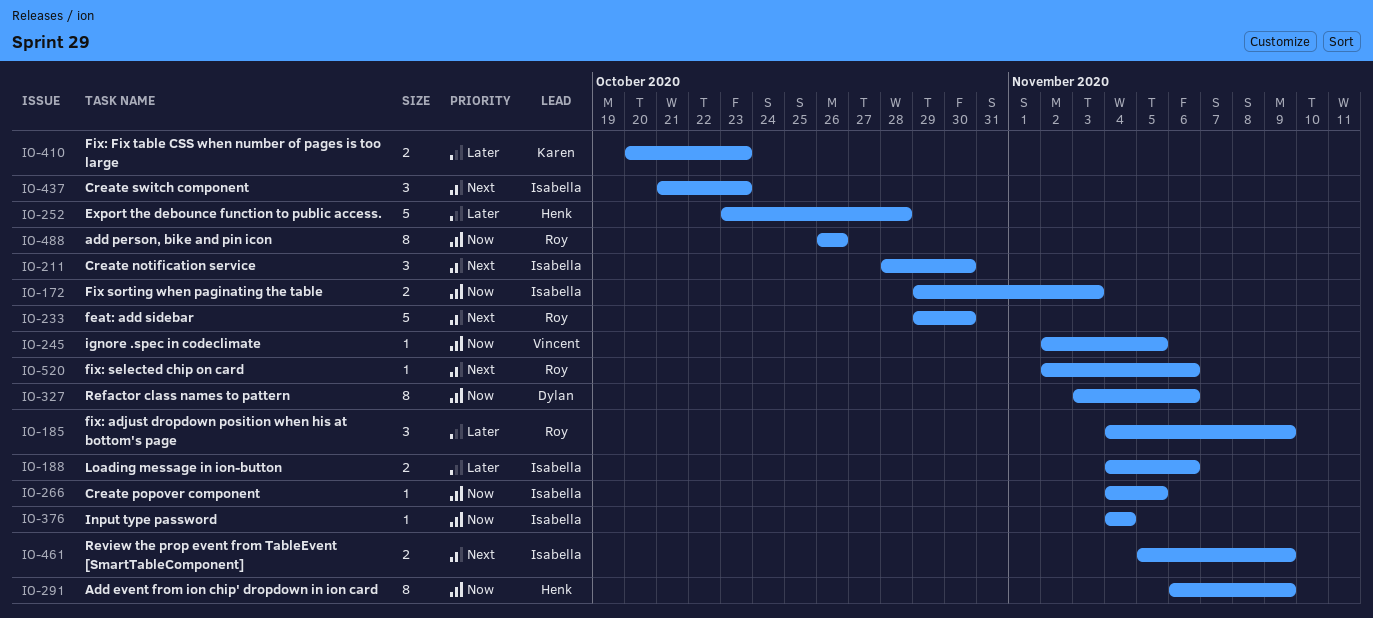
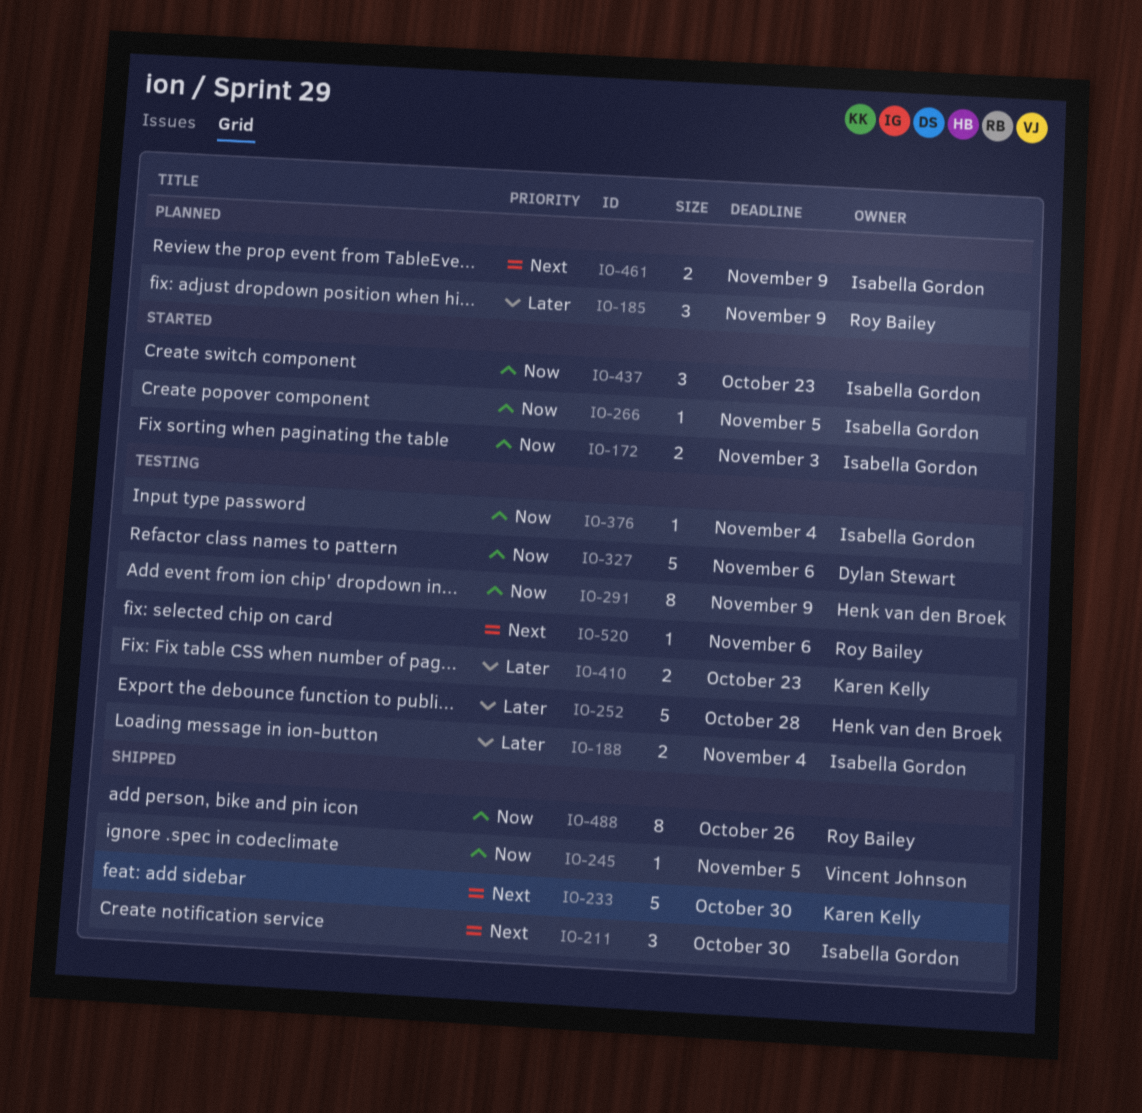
IO-188, due: Nov 6 -> Nov 4
IO-233, owner: Roy Bailey -> Karen Kelly
IO-327, estimate: 8 -> 5
IO-437, priority: Next -> Now

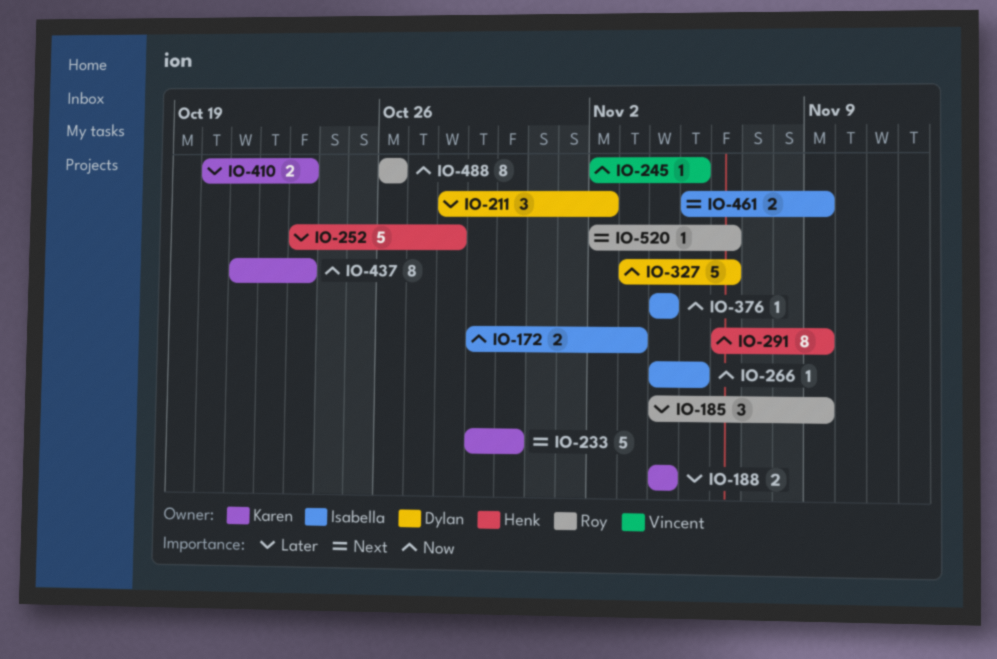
IO-188, owner: Isabella Gordon -> Karen Kelly
IO-211, owner: Isabella Gordon -> Dylan Stewart
IO-211, priority: Next -> Later
IO-211, due: Oct 30 -> Nov 2
IO-437, owner: Isabella Gordon -> Karen Kelly
IO-437, estimate: 3 -> 8

